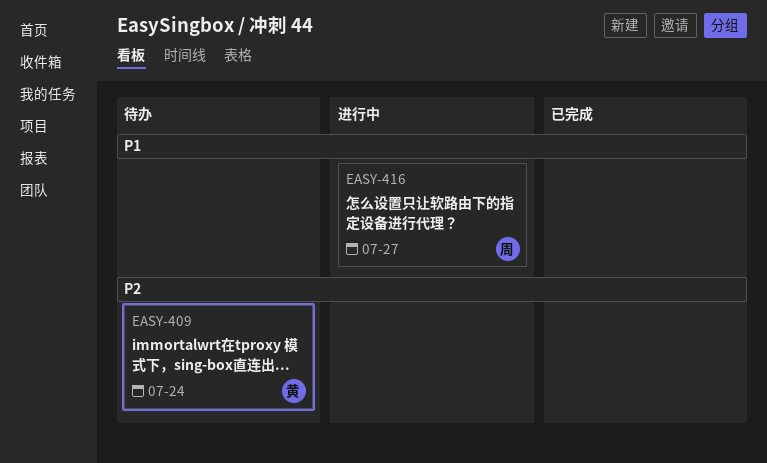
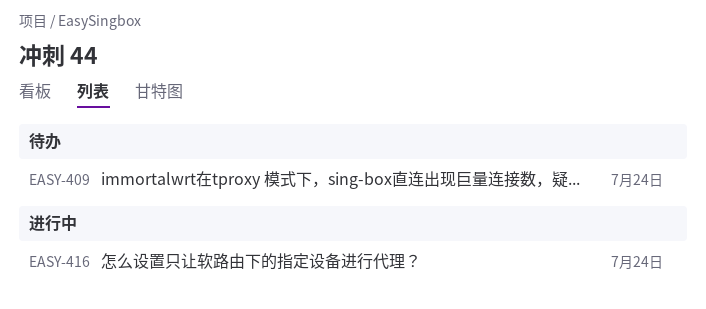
EASY-416, due: Jul 27 -> Jul 24

